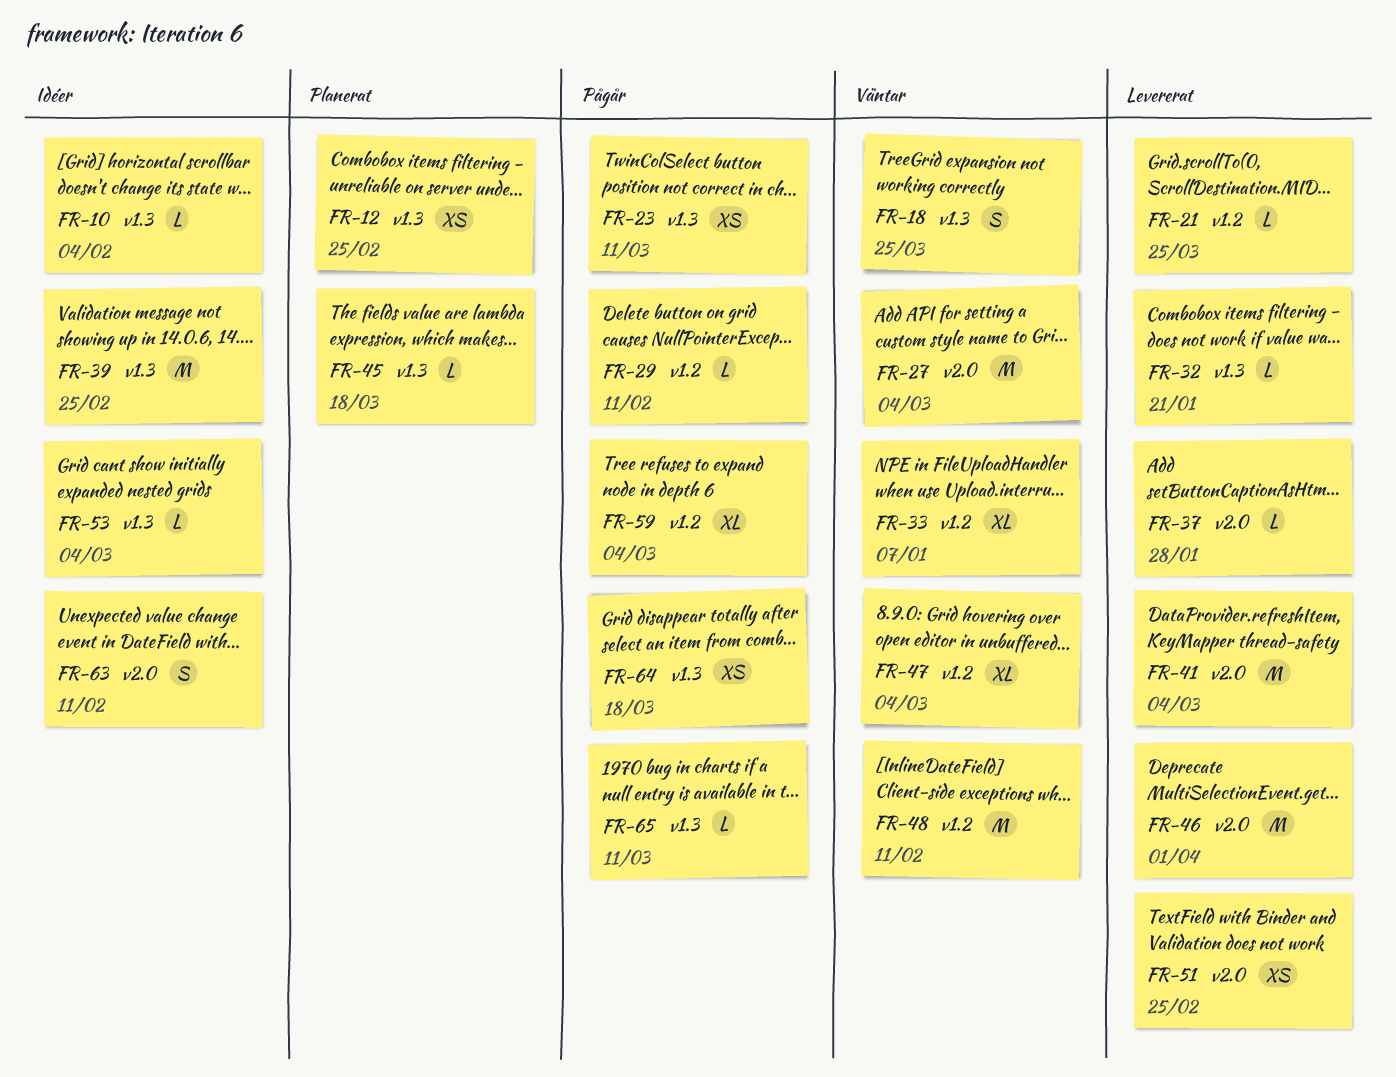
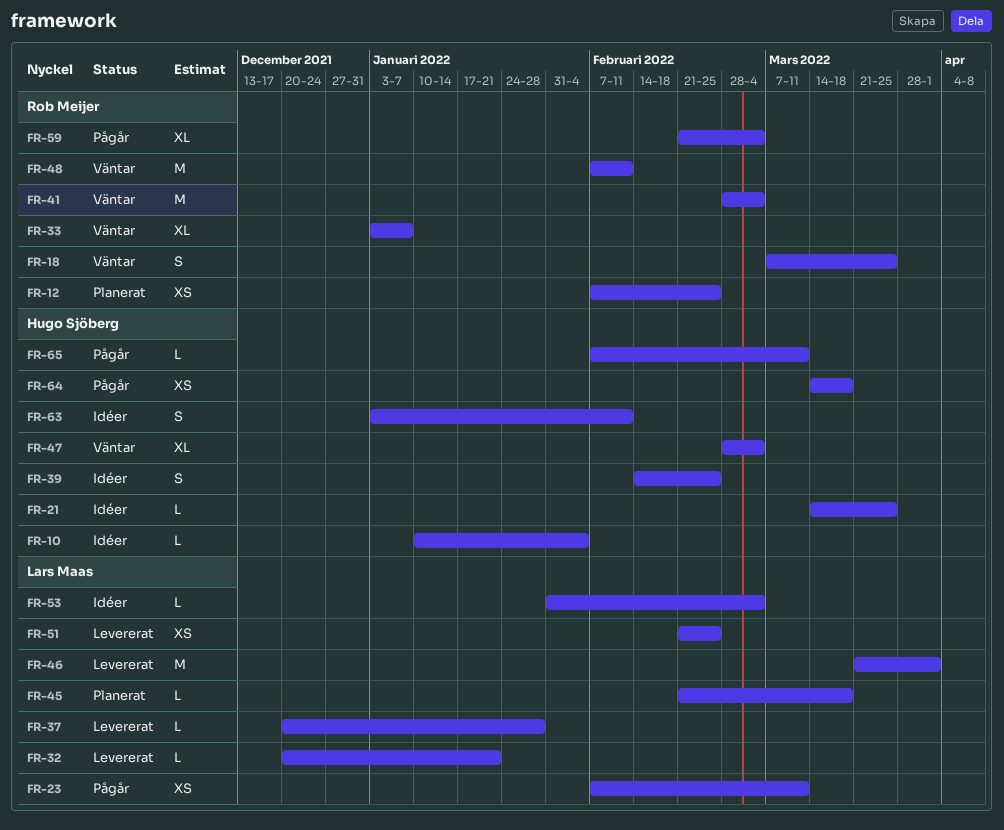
FR-21, status: Levererat -> Idéer
FR-27: present -> none
FR-29: present -> none
FR-39, estimate: M -> S
FR-41, status: Levererat -> Väntar

